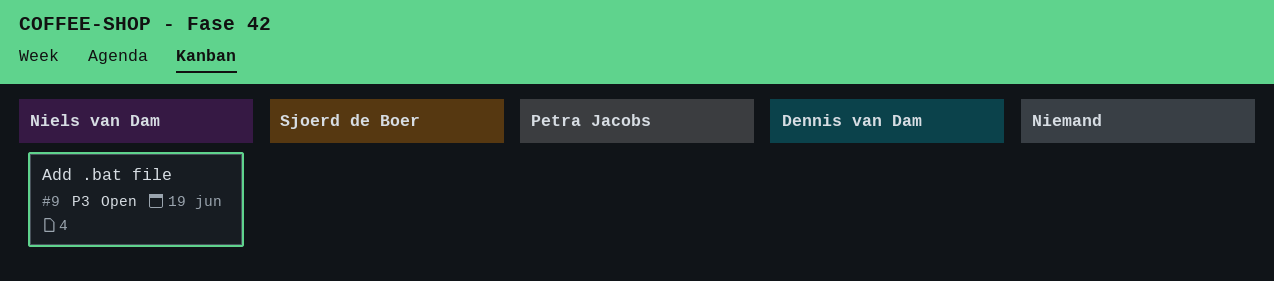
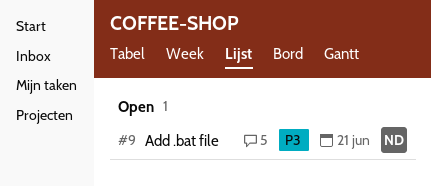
#9, due: Jun 19 -> Jun 21

